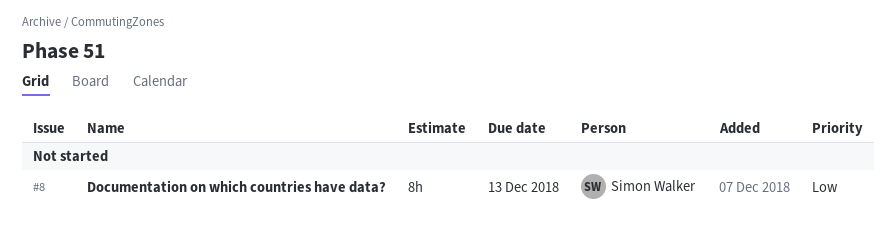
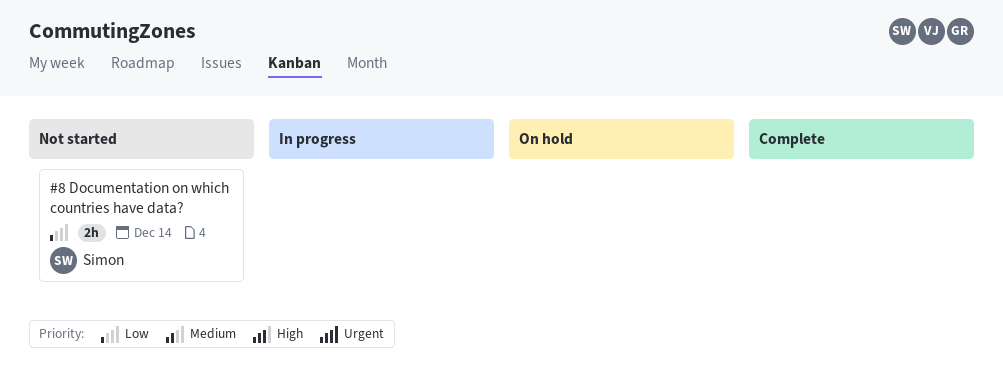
#8, estimate: 8h -> 2h
#8, due: Dec 13 -> Dec 14

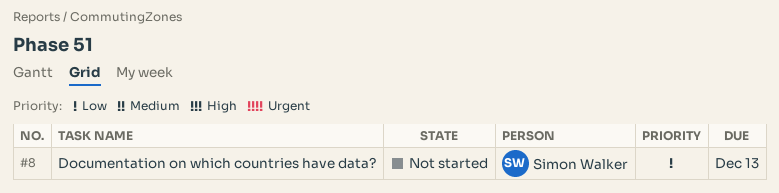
#8, due: Dec 14 -> Dec 13

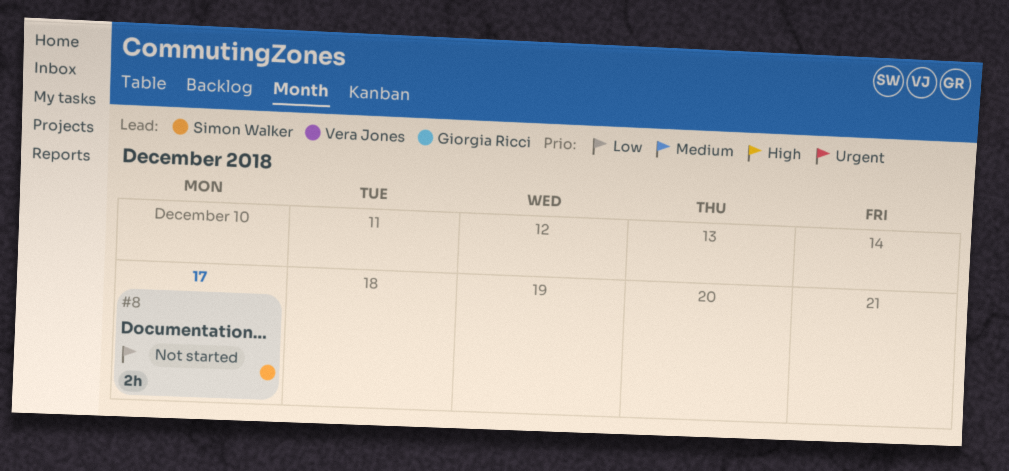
#8, due: Dec 13 -> Dec 17

